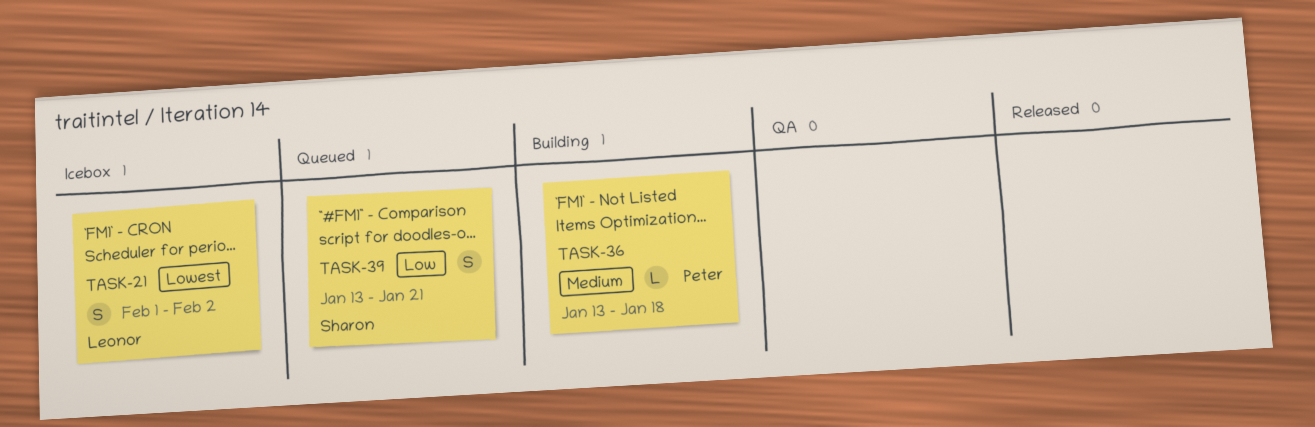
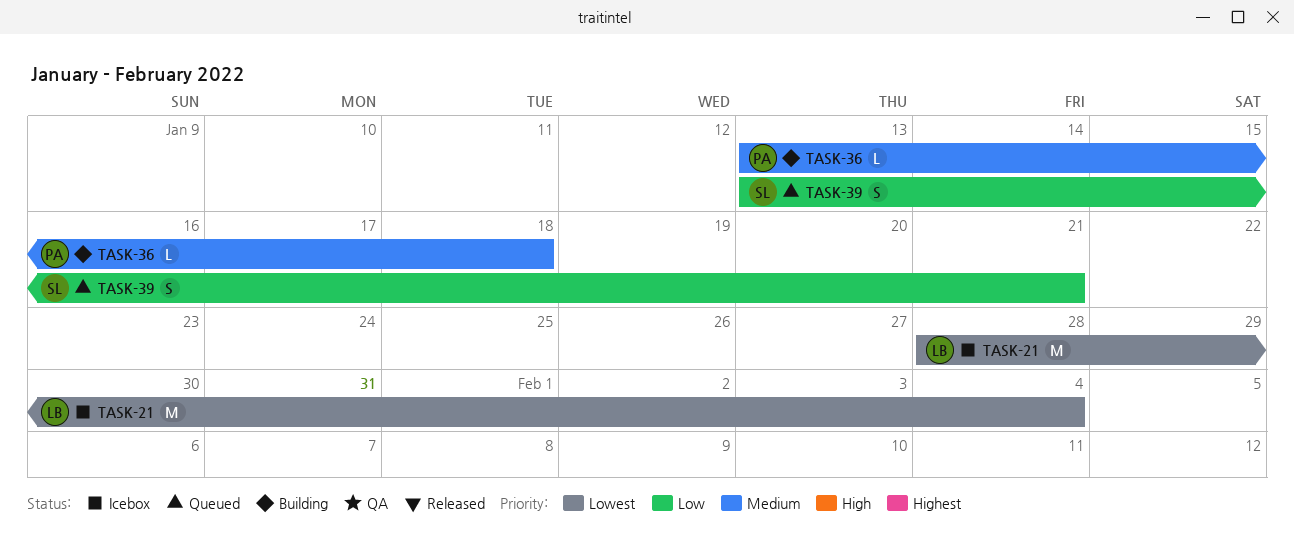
TASK-21, estimate: S -> M
TASK-21, start: Feb 1 -> Jan 28
TASK-21, due: Feb 2 -> Feb 4

